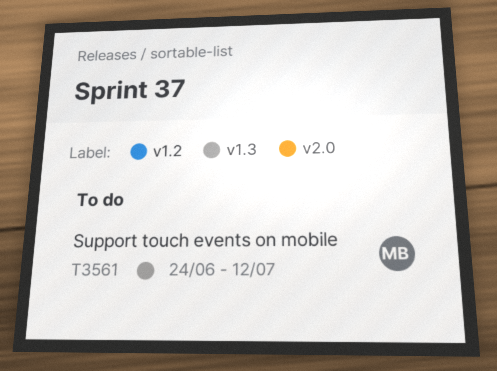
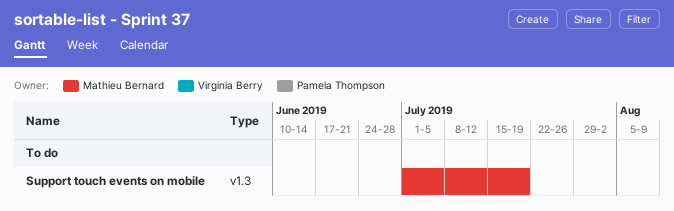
Support touch events on mobile, start: Jun 24 -> Jul 1
Support touch events on mobile, due: Jul 12 -> Jul 19

